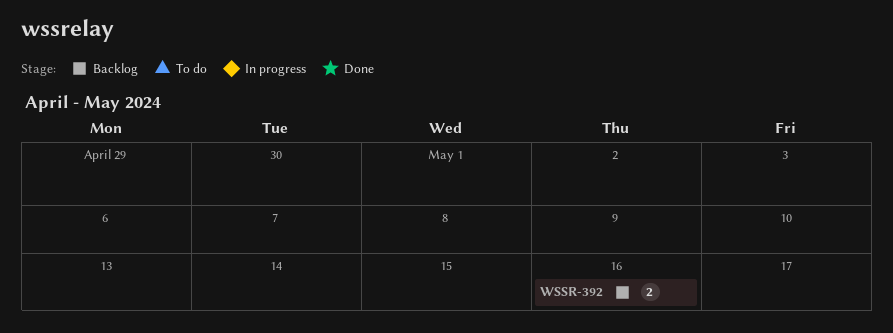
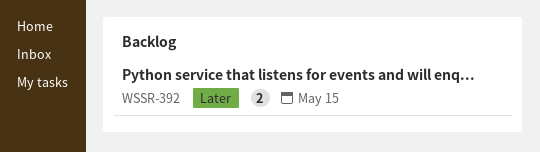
WSSR-392, due: May 16 -> May 15

